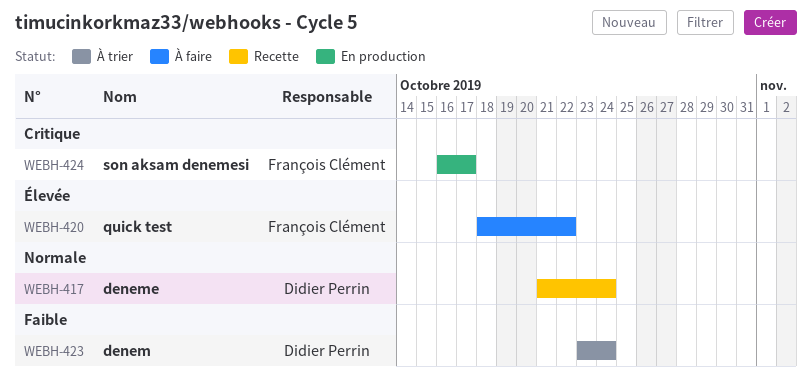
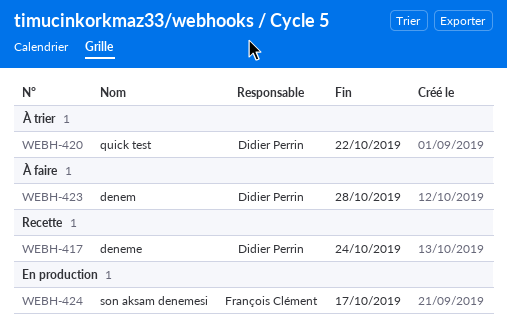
WEBH-420, status: À faire -> À trier
WEBH-420, owner: François Clément -> Didier Perrin
WEBH-423, status: À trier -> À faire
WEBH-423, due: Oct 24 -> Oct 28

